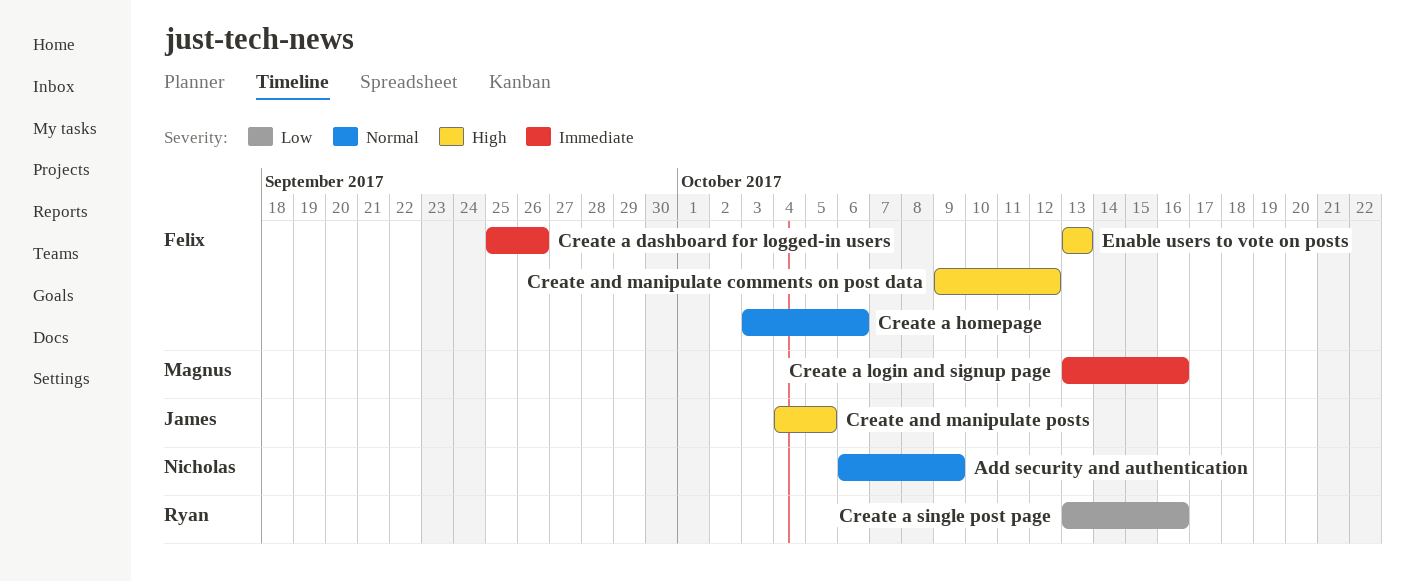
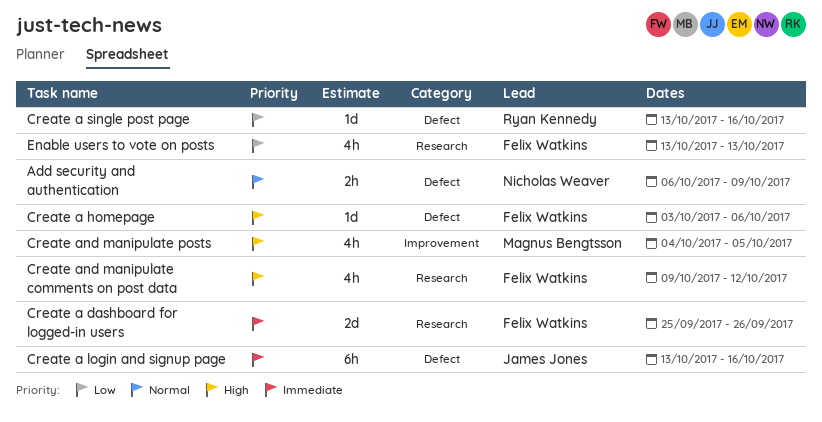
Create a homepage, priority: Normal -> High
Create a login and signup page, owner: Magnus Bengtsson -> James Jones
Create and manipulate posts, owner: James Jones -> Magnus Bengtsson
Enable users to vote on posts, priority: High -> Low

